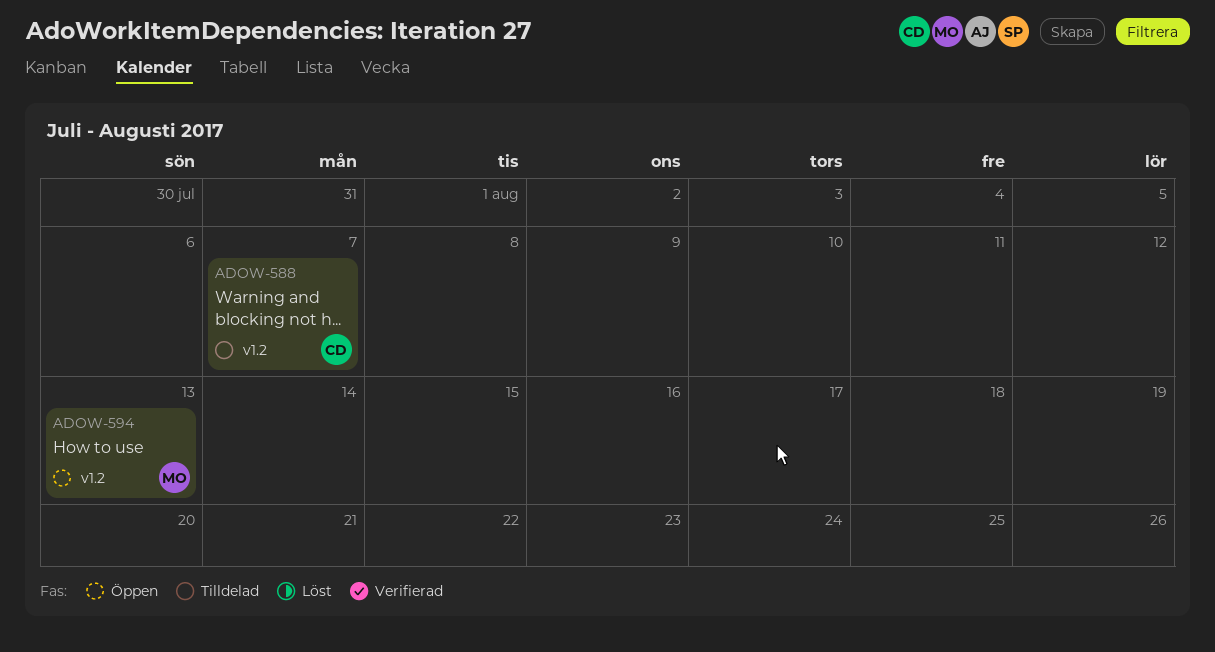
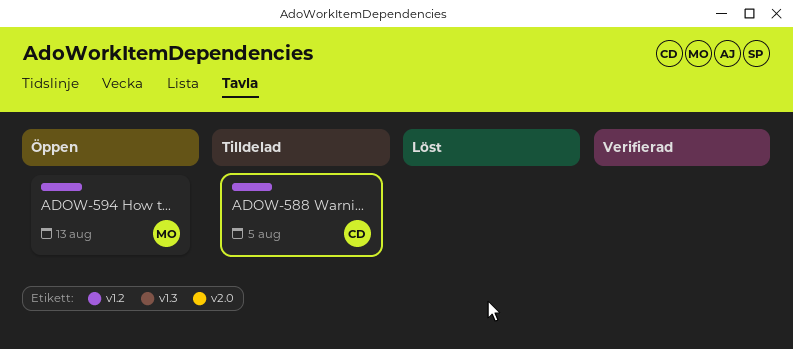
ADOW-588, due: Aug 7 -> Aug 5

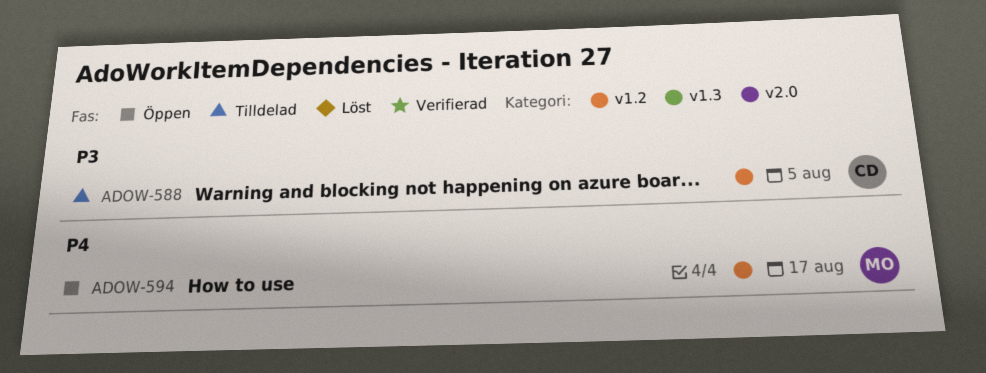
ADOW-594, due: Aug 13 -> Aug 17

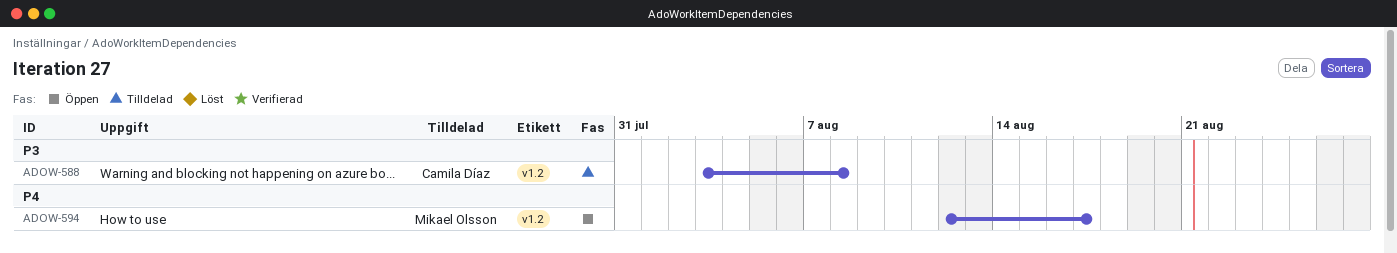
ADOW-588, due: Aug 5 -> Aug 8

